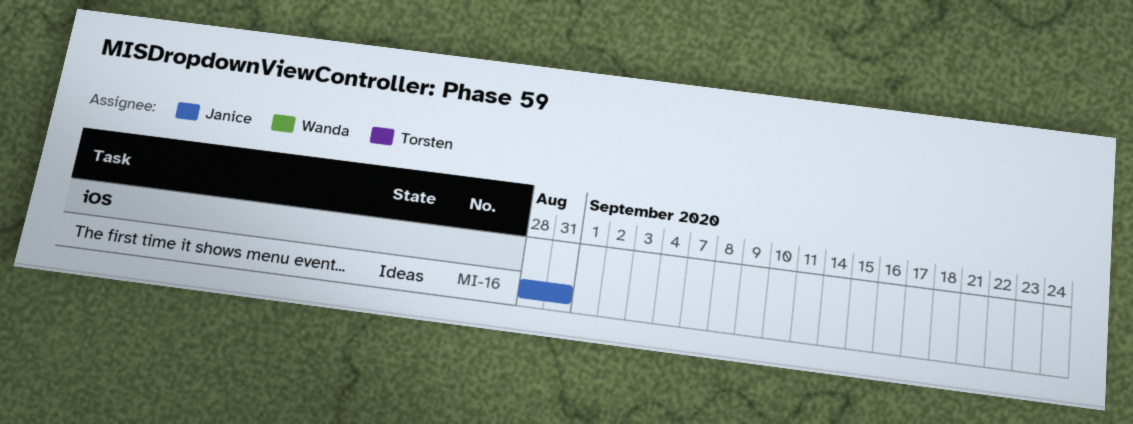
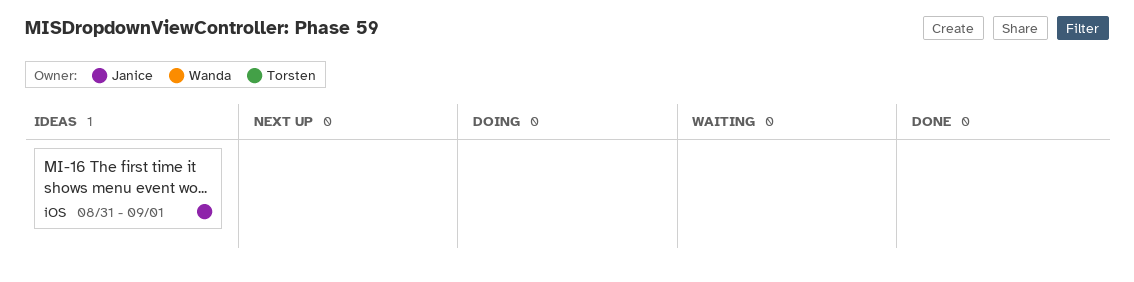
MI-16, start: Aug 28 -> Aug 31
MI-16, due: Aug 31 -> Sep 1

